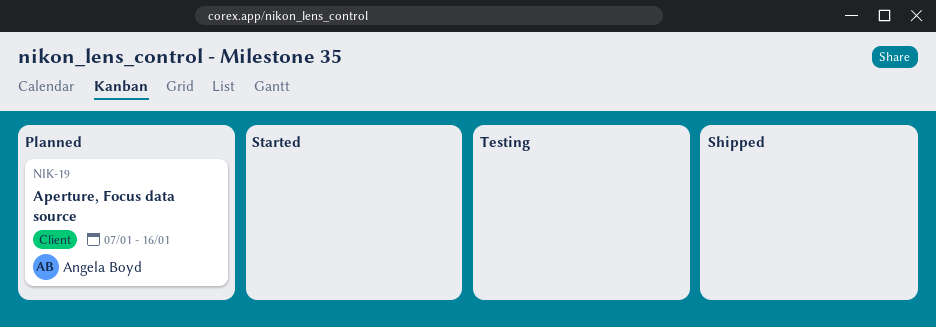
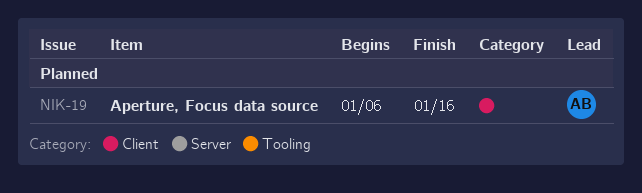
NIK-19, start: Jan 7 -> Jan 6

